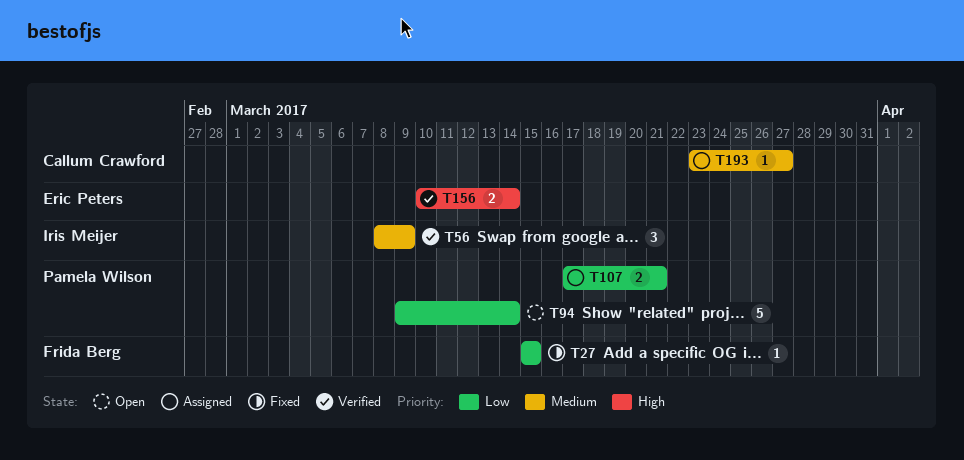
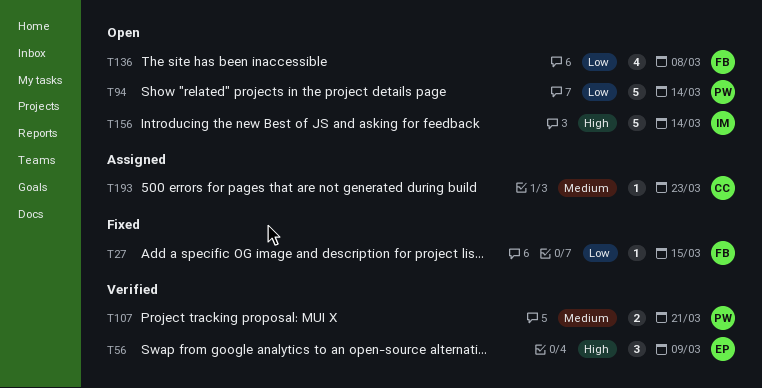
T56, owner: Iris Meijer -> Eric Peters
T56, priority: Medium -> High
T107, status: Assigned -> Verified
T107, priority: Low -> Medium
T136: none -> present
T156, status: Verified -> Open
T156, owner: Eric Peters -> Iris Meijer
T156, estimate: 2 -> 5
T193, due: Mar 27 -> Mar 23

